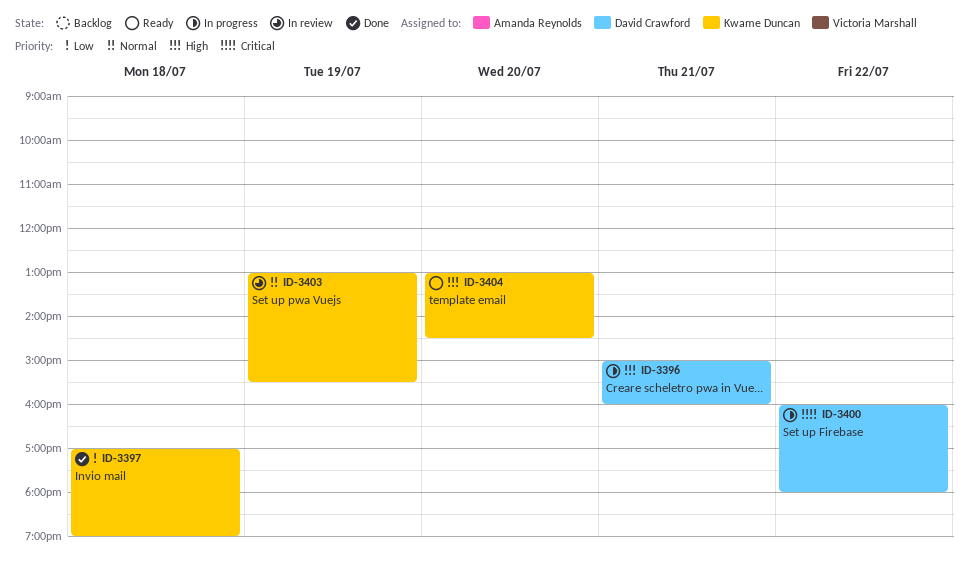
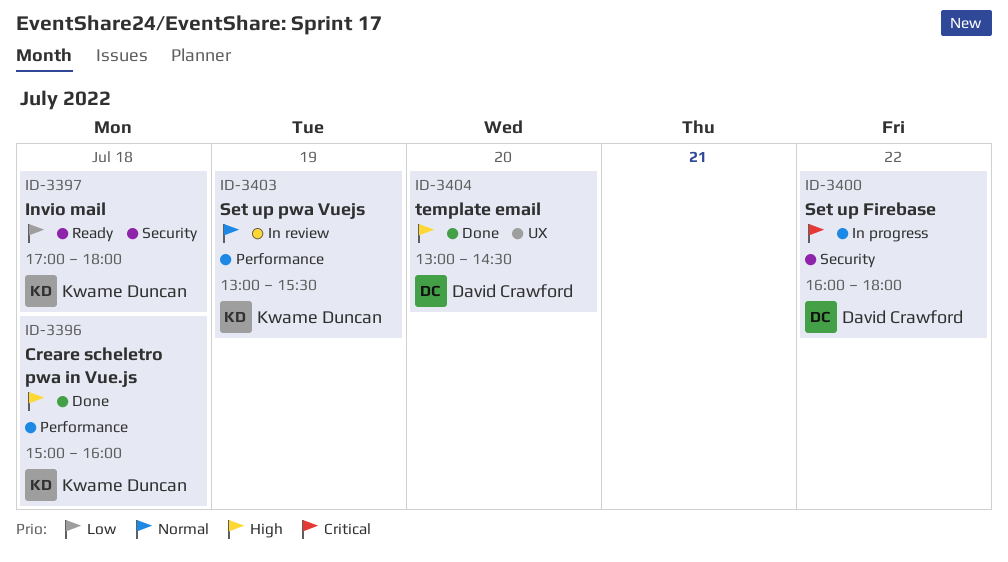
ID-3396, status: In progress -> Done
ID-3396, owner: David Crawford -> Kwame Duncan
ID-3396, day: Jul 21 -> Jul 18
ID-3397, status: Done -> Ready
ID-3397, ends: 19:00 -> 18:00
ID-3404, status: Ready -> Done
ID-3404, owner: Kwame Duncan -> David Crawford

